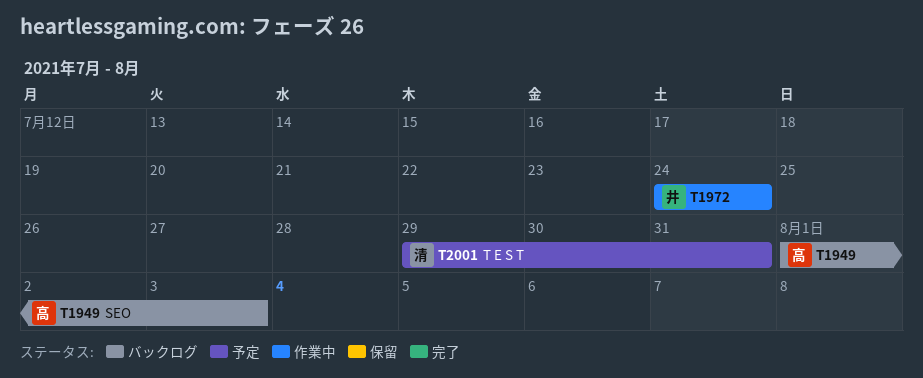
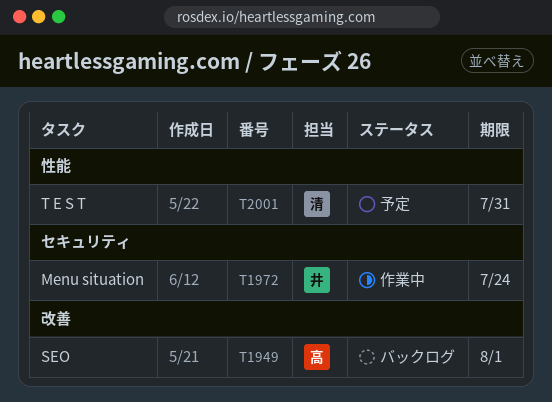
T1949, due: Aug 3 -> Aug 1

